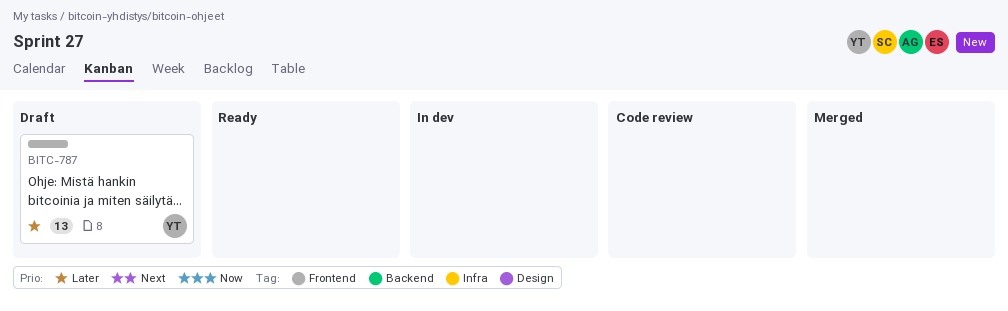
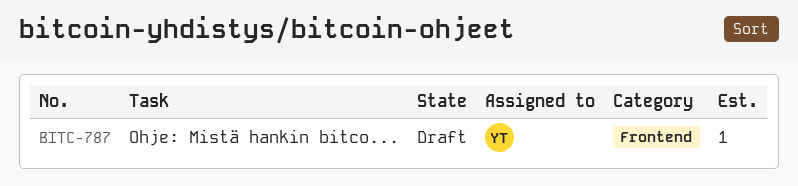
BITC-787, estimate: 13 -> 1

